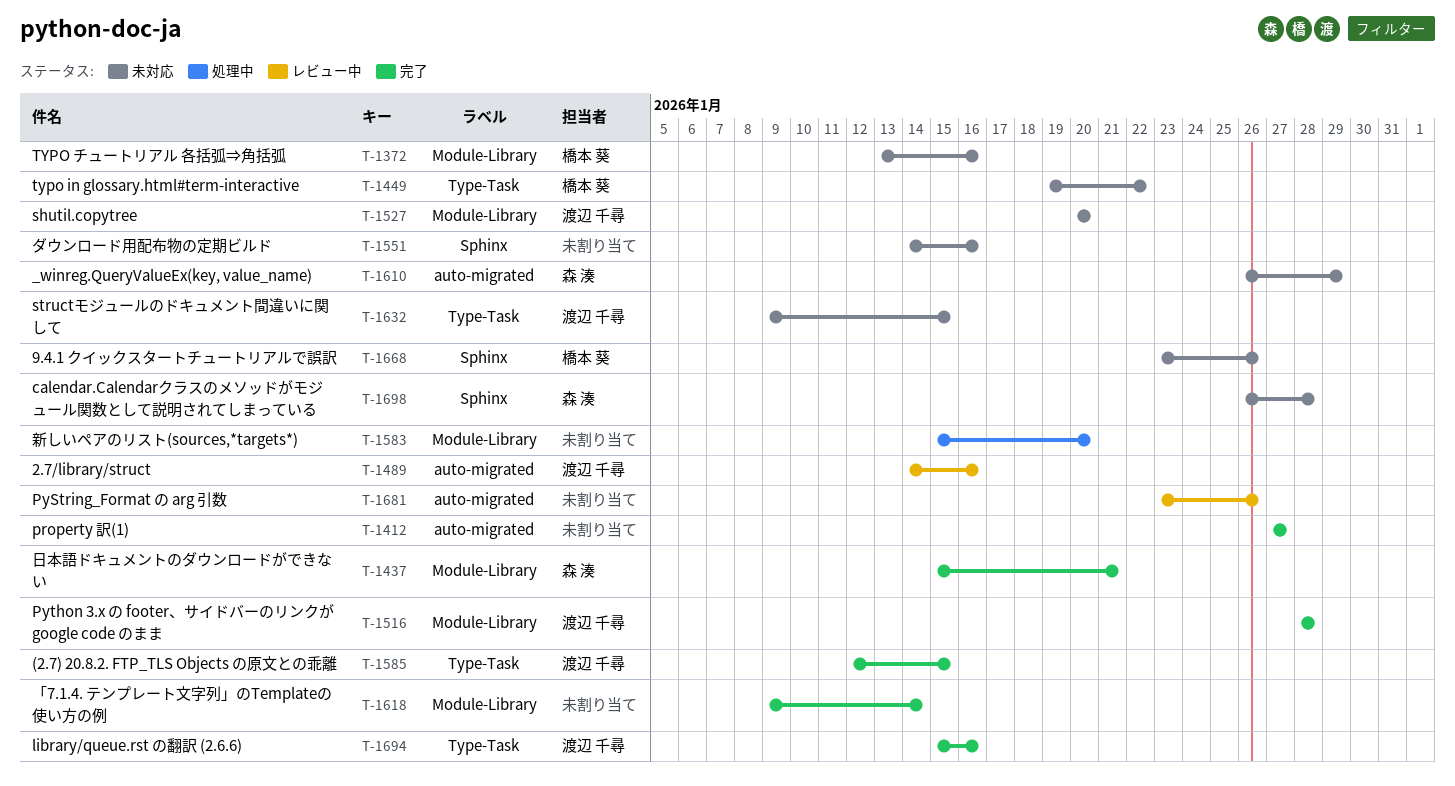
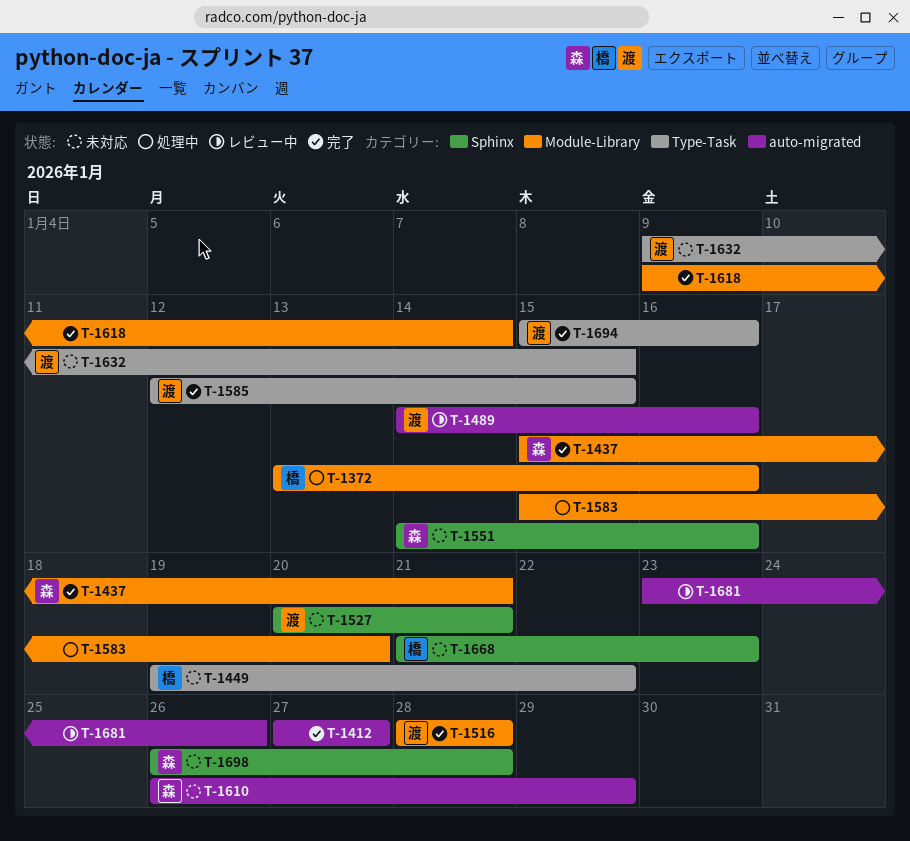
T-1372, status: 未対応 -> 処理中
T-1527, label: Module-Library -> Sphinx
T-1527, due: Jan 20 -> Jan 21
T-1551, owner: none -> 森 湊
T-1668, start: Jan 23 -> Jan 21
T-1668, due: Jan 26 -> Jan 23

